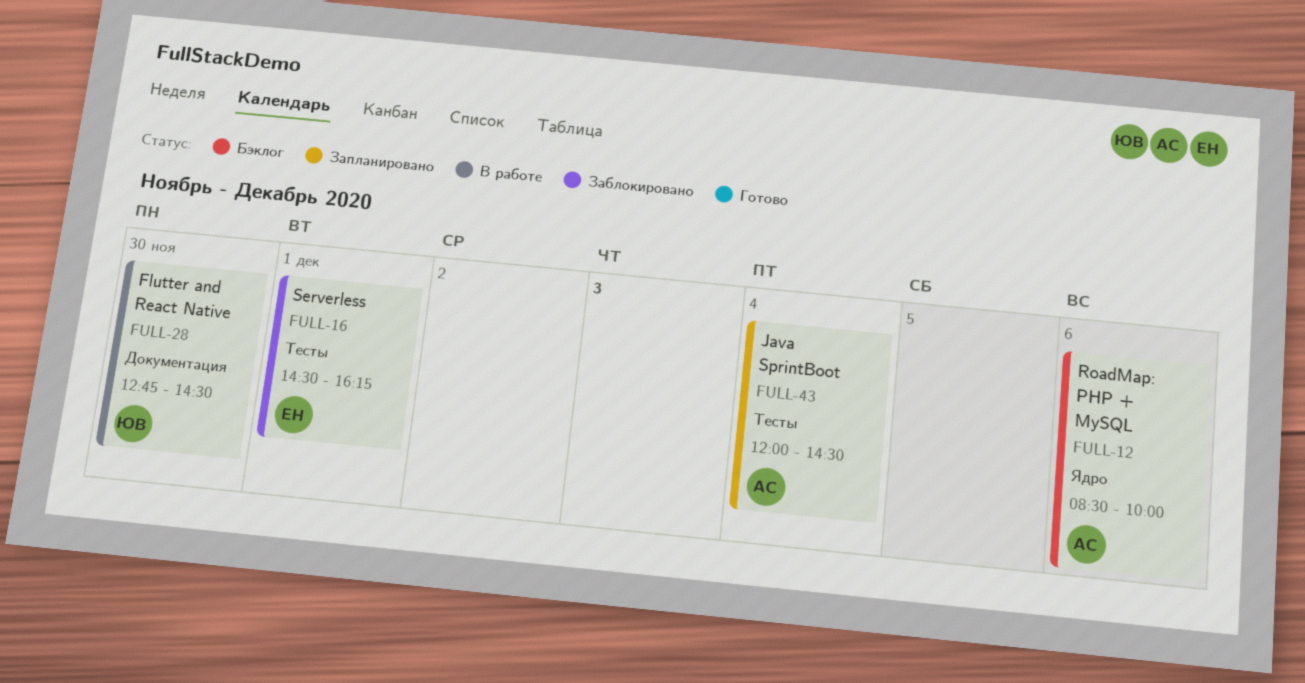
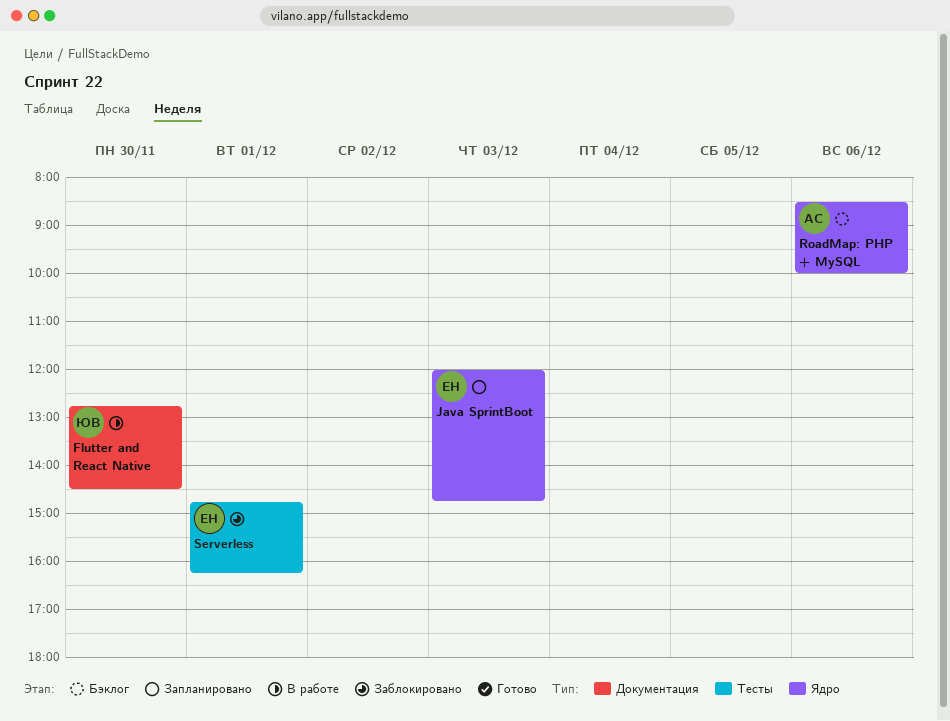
Java SprintBoot, owner: АС -> ЕН
Java SprintBoot, label: Тесты -> Ядро
Java SprintBoot, day: Dec 4 -> Dec 3
Java SprintBoot, ends: 14:30 -> 14:45
Serverless, begins: 14:30 -> 14:45

